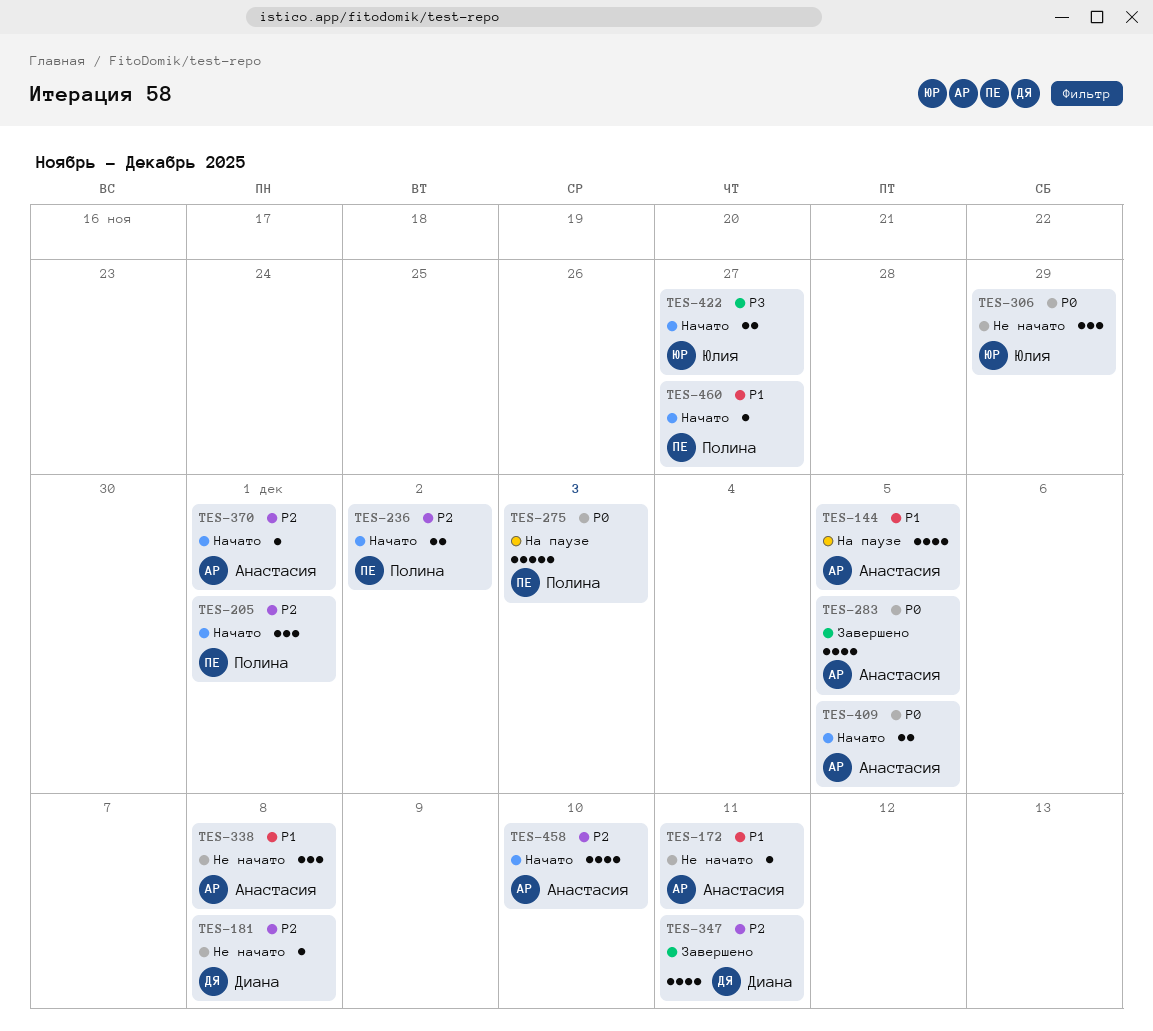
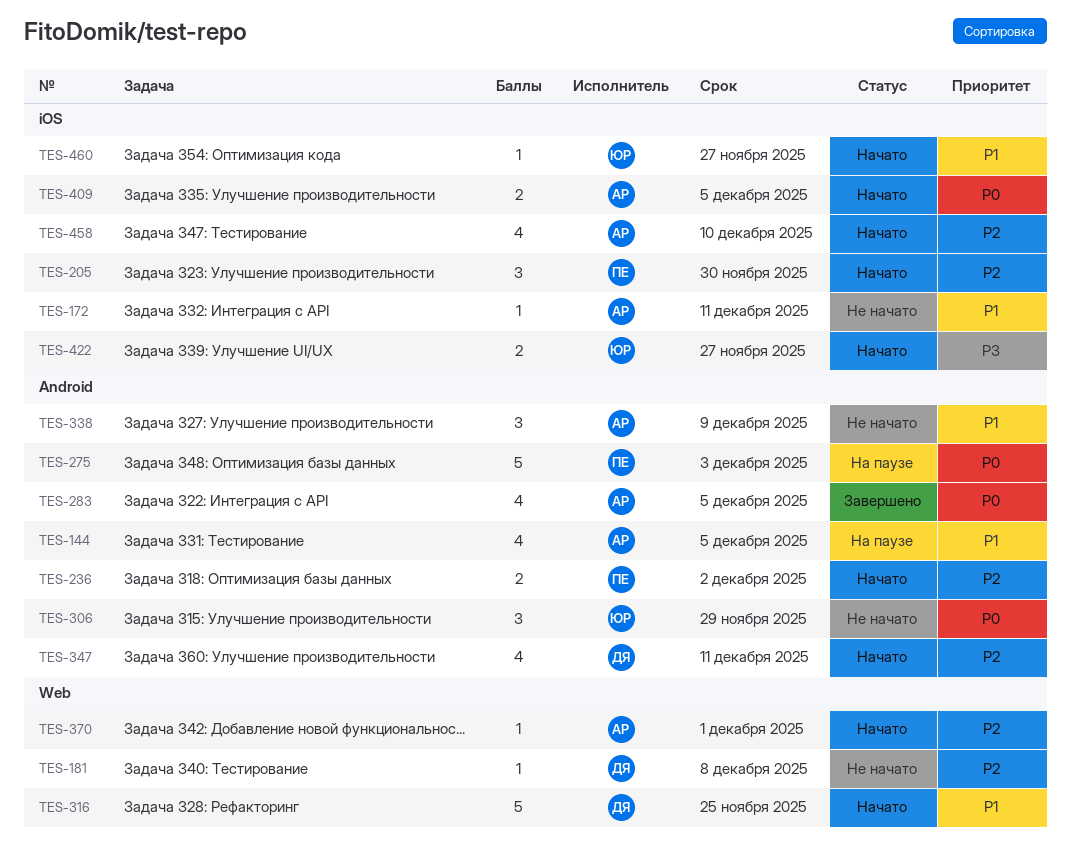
TES-205, due: Dec 1 -> Nov 30
TES-316: none -> present
TES-338, due: Dec 8 -> Dec 9
TES-347, status: Завершено -> Начато
TES-460, owner: Полина -> Юлия

